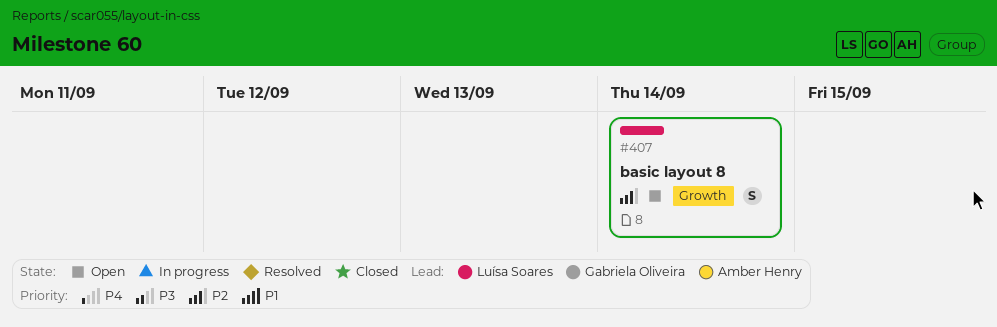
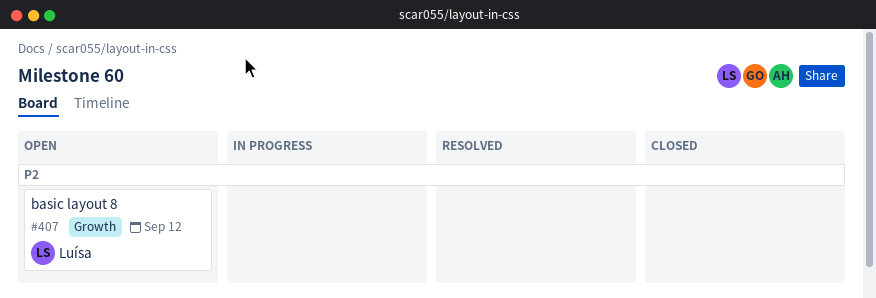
#407, due: Sep 14 -> Sep 12

